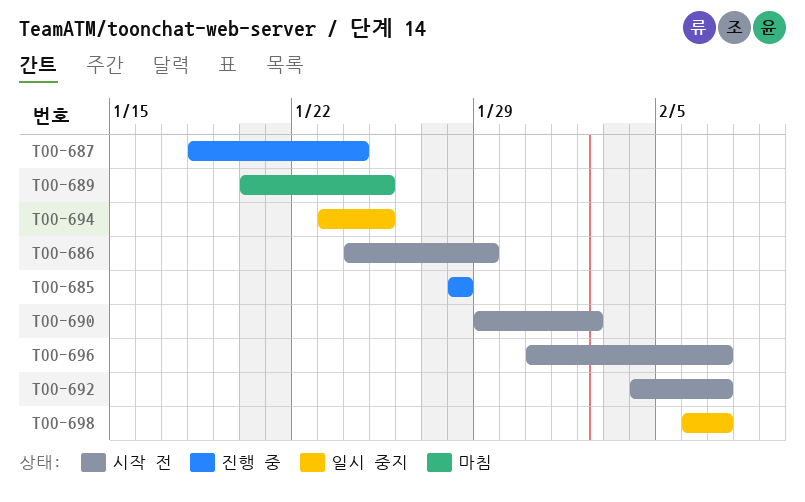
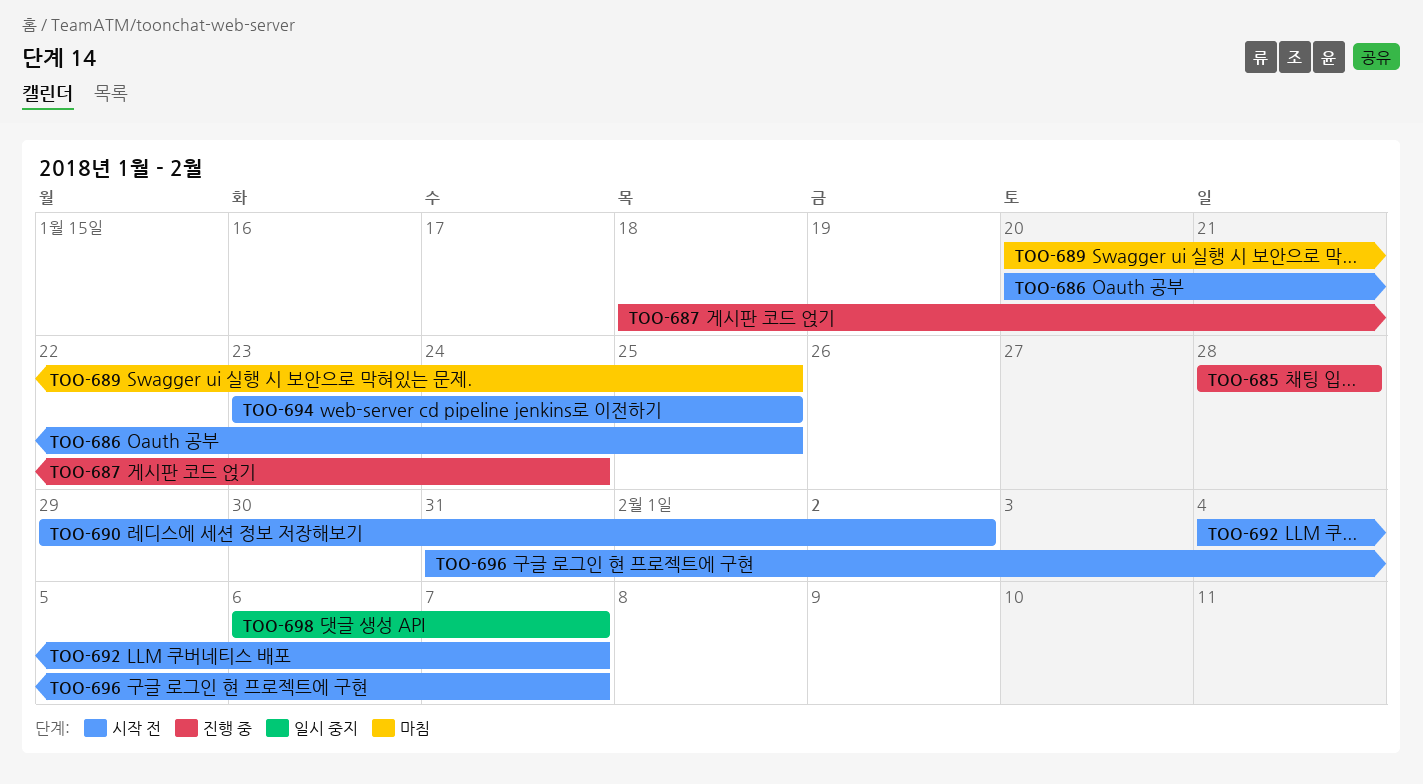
TOO-686, start: Jan 24 -> Jan 20
TOO-686, due: Jan 29 -> Jan 25
TOO-694, status: 일시 중지 -> 시작 전

